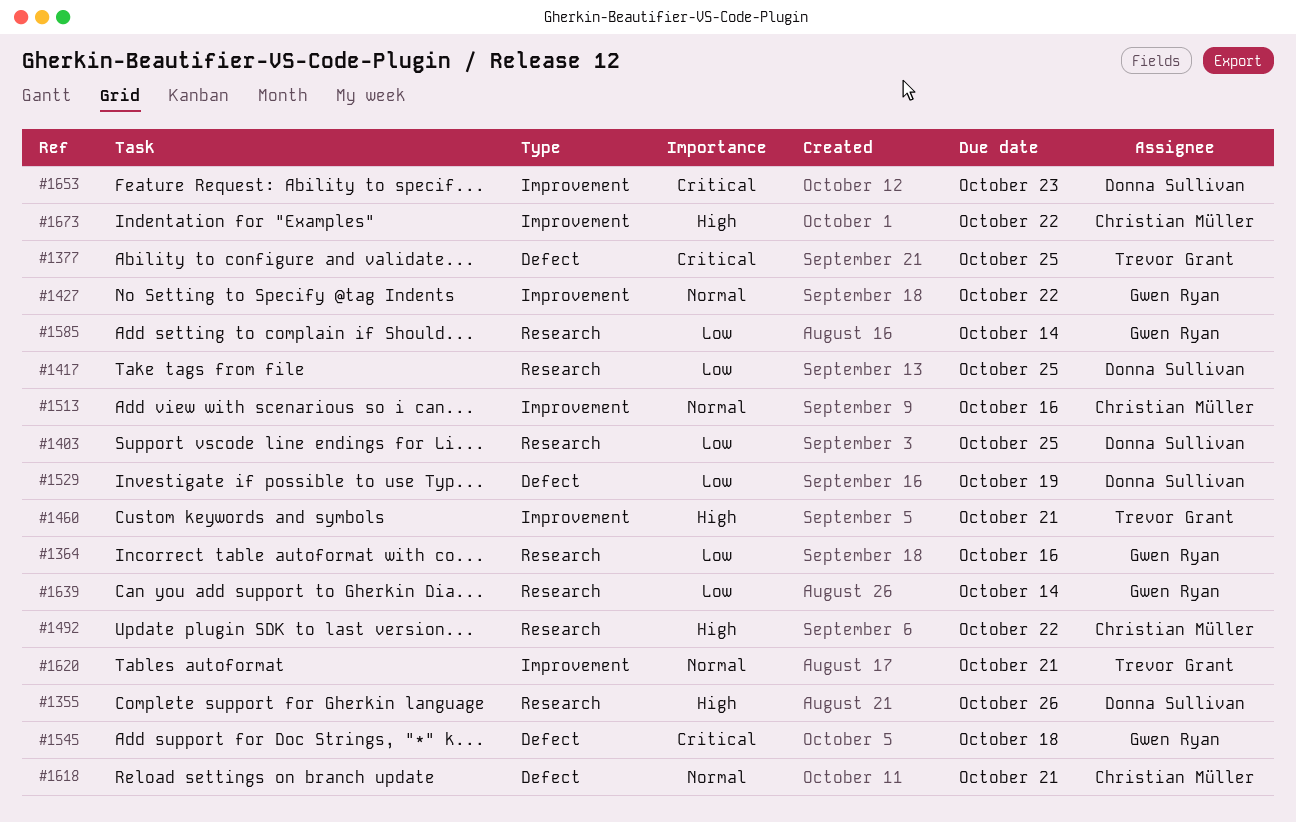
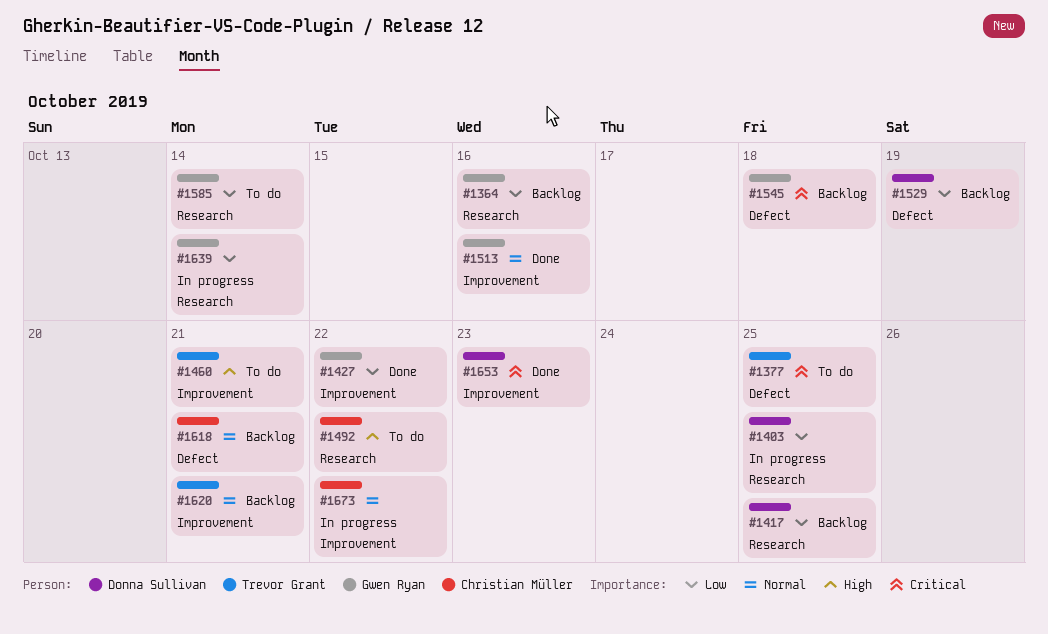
#1355: present -> none
#1427, priority: Normal -> Low
#1513, owner: Christian Müller -> Gwen Ryan
#1673, priority: High -> Normal

